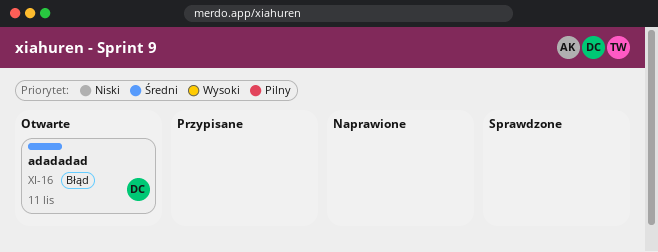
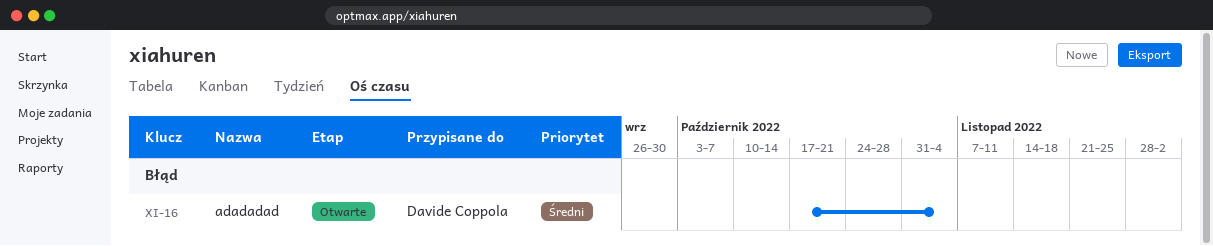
XI-16, due: Nov 11 -> Nov 4

